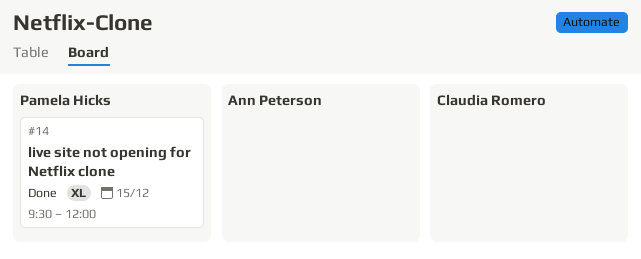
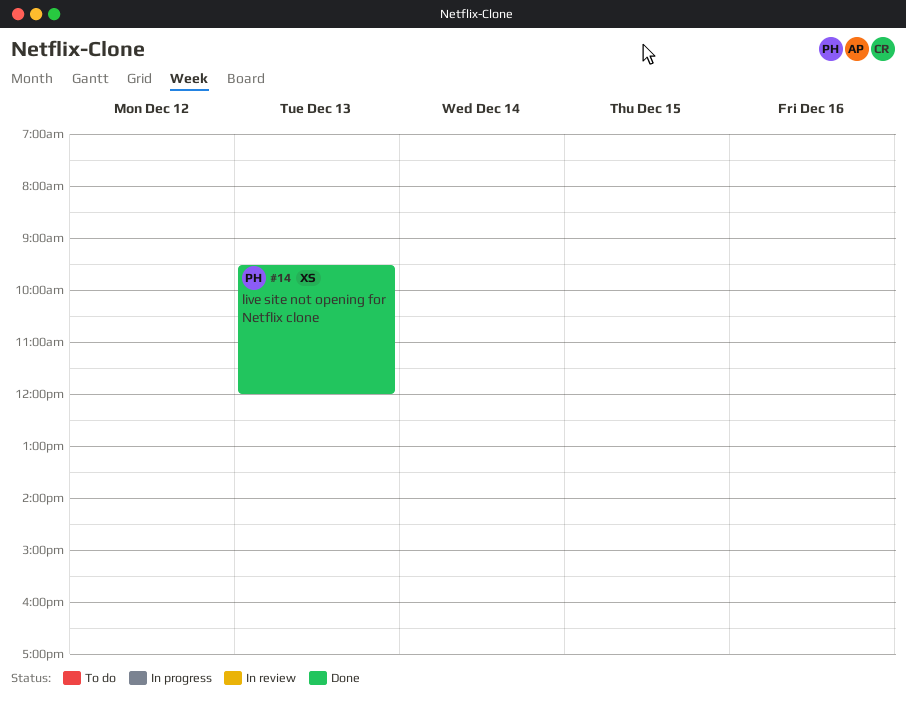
#14, estimate: XL -> XS
#14, day: Dec 15 -> Dec 13

